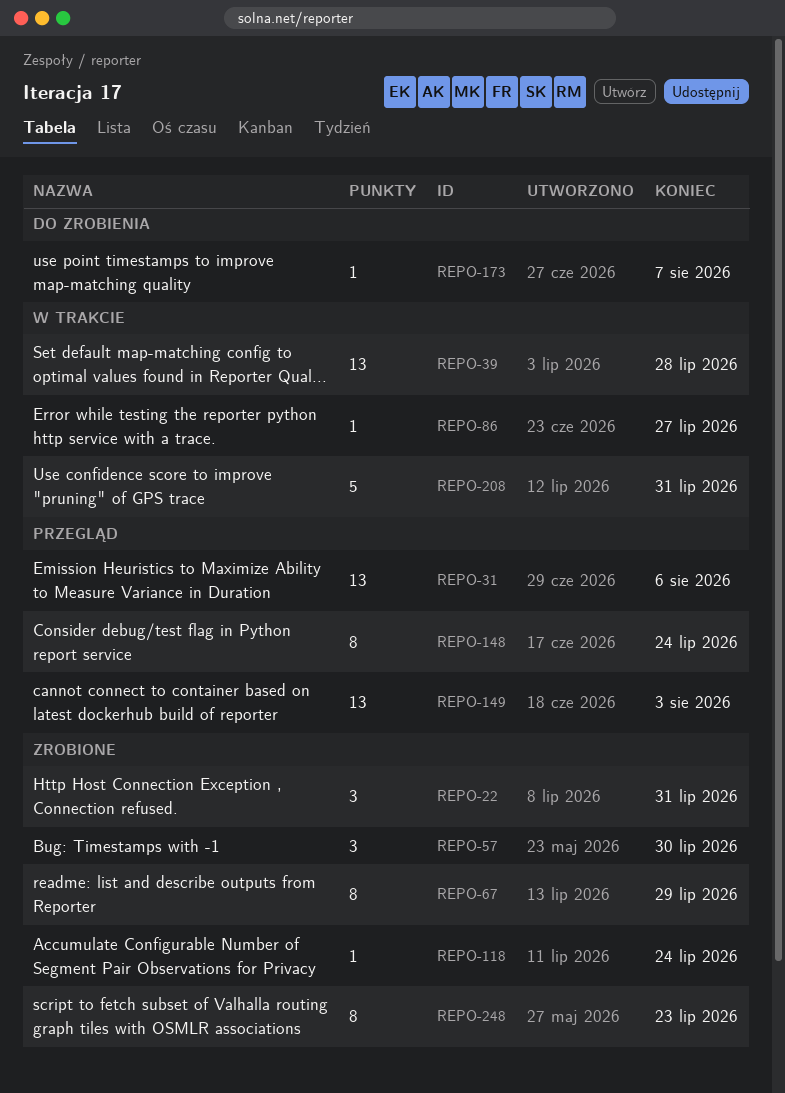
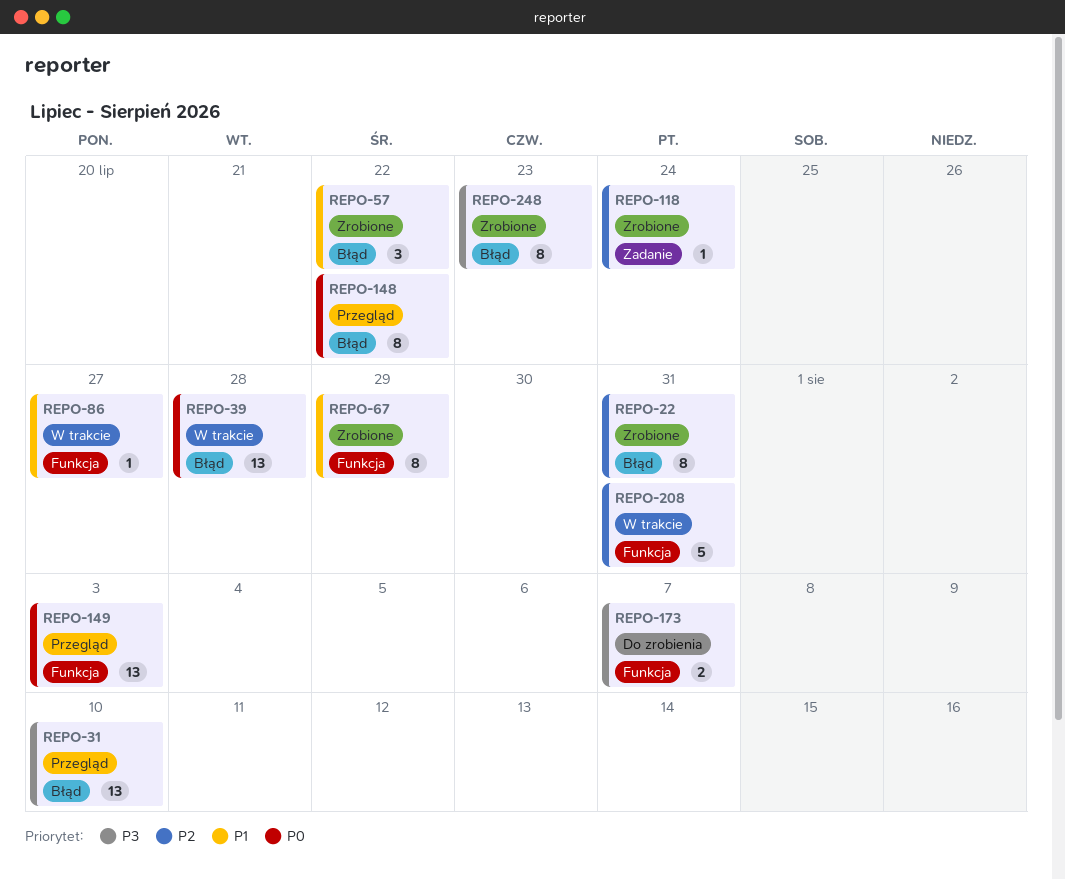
REPO-22, estimate: 3 -> 8
REPO-31, due: Aug 6 -> Aug 10
REPO-57, due: Jul 30 -> Jul 22
REPO-148, due: Jul 24 -> Jul 22
REPO-173, estimate: 1 -> 2

